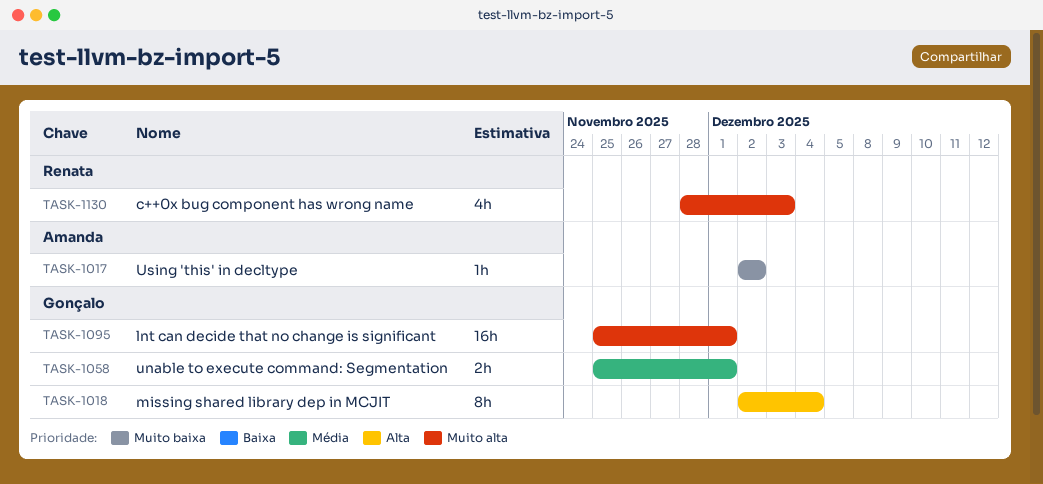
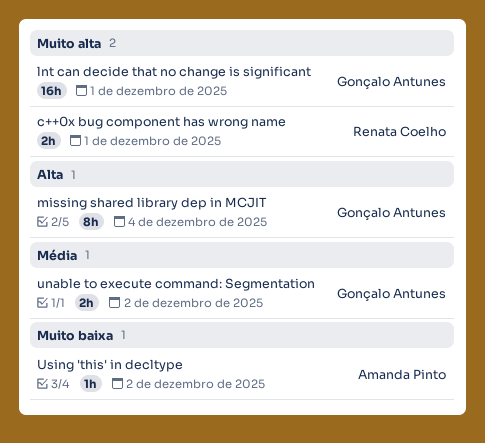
c++0x bug component has wrong name, estimate: 4h -> 2h
c++0x bug component has wrong name, due: Dec 3 -> Dec 1
unable to execute command: Segmentation, due: Dec 1 -> Dec 2

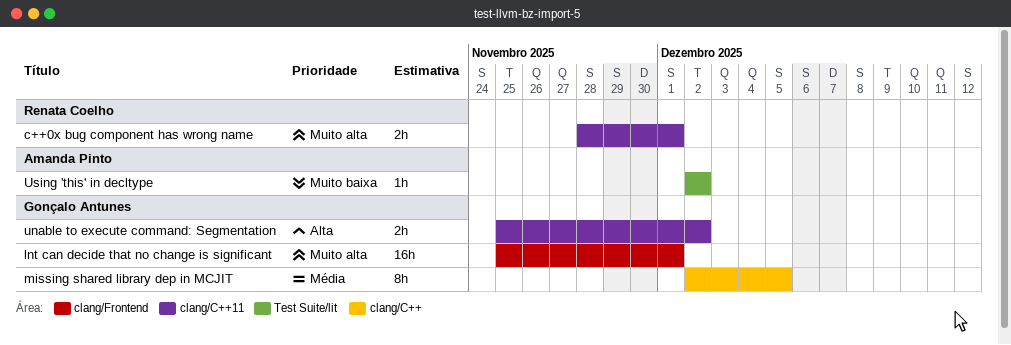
missing shared library dep in MCJIT, priority: Alta -> Média
missing shared library dep in MCJIT, due: Dec 4 -> Dec 5
unable to execute command: Segmentation, priority: Média -> Alta

